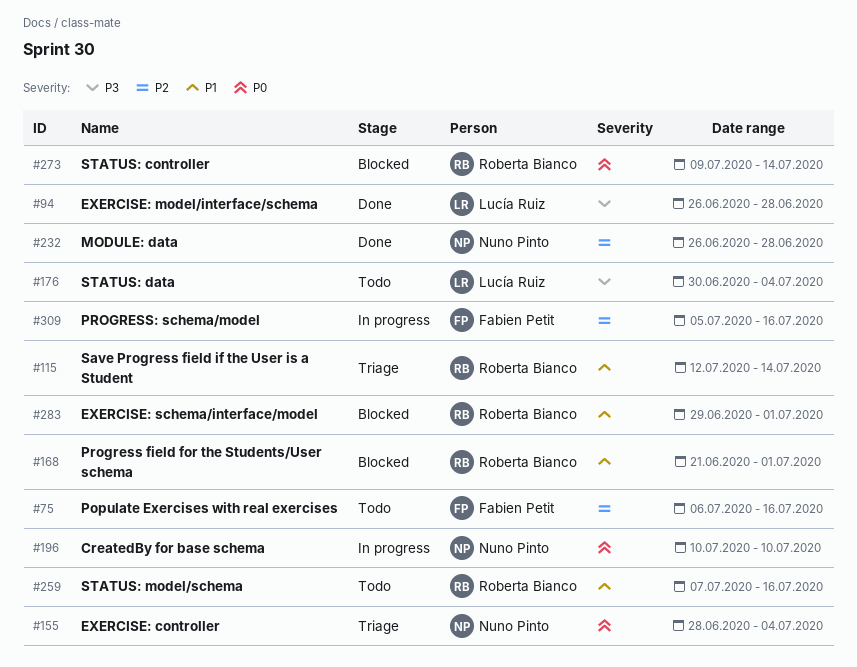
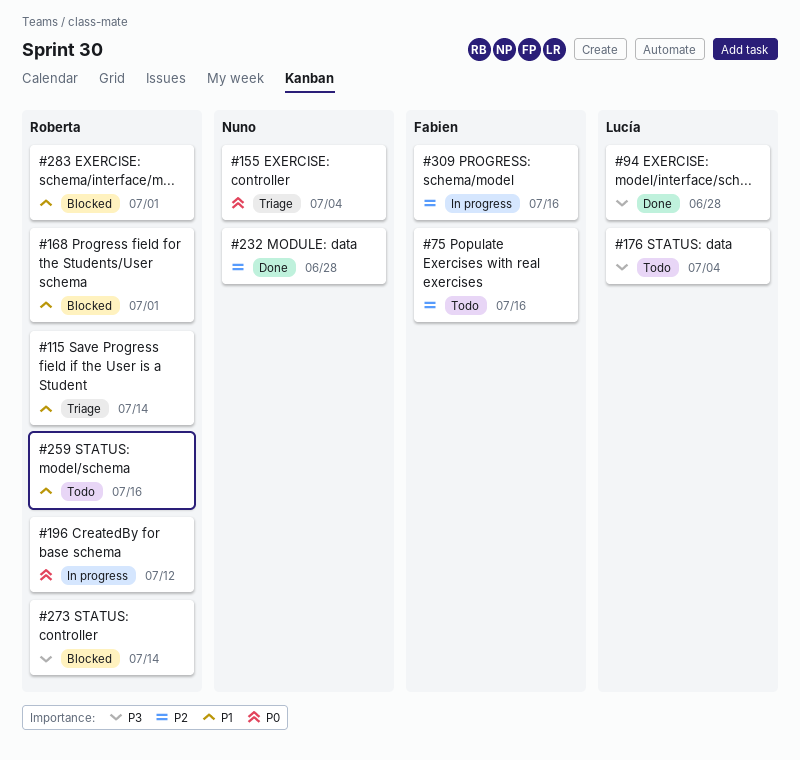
#196, owner: Nuno Pinto -> Roberta Bianco
#196, due: Jul 10 -> Jul 12
#273, priority: P0 -> P3

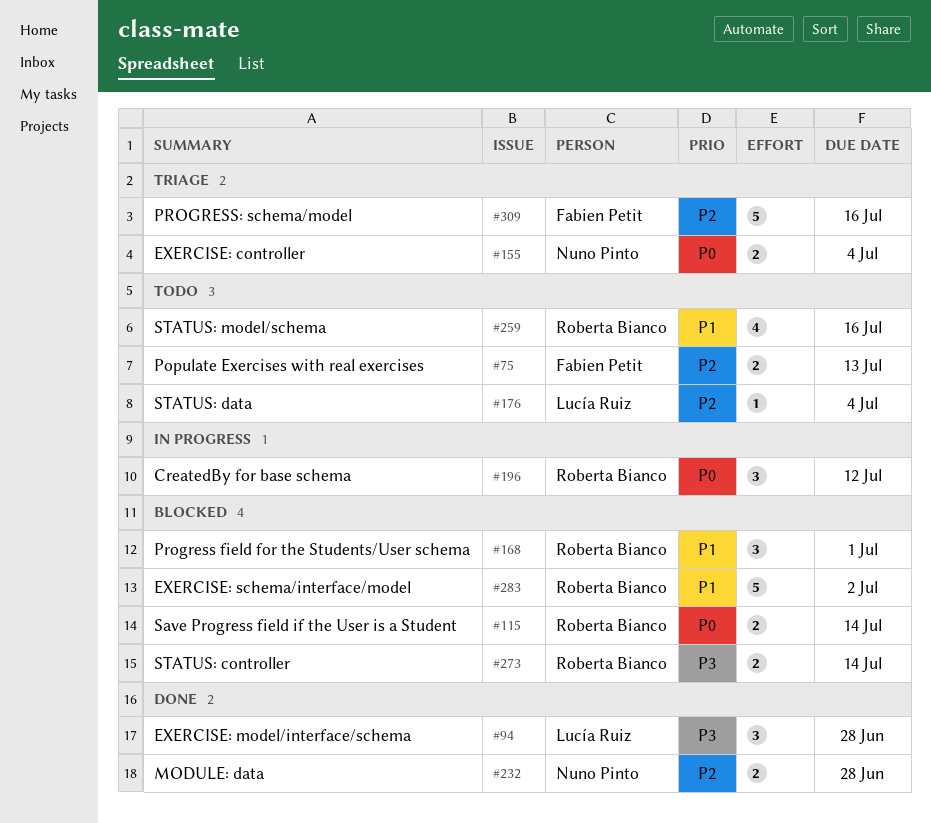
#75, due: Jul 16 -> Jul 13
#115, status: Triage -> Blocked
#115, priority: P1 -> P0
#176, priority: P3 -> P2
#283, due: Jul 1 -> Jul 2
#309, status: In progress -> Triage

